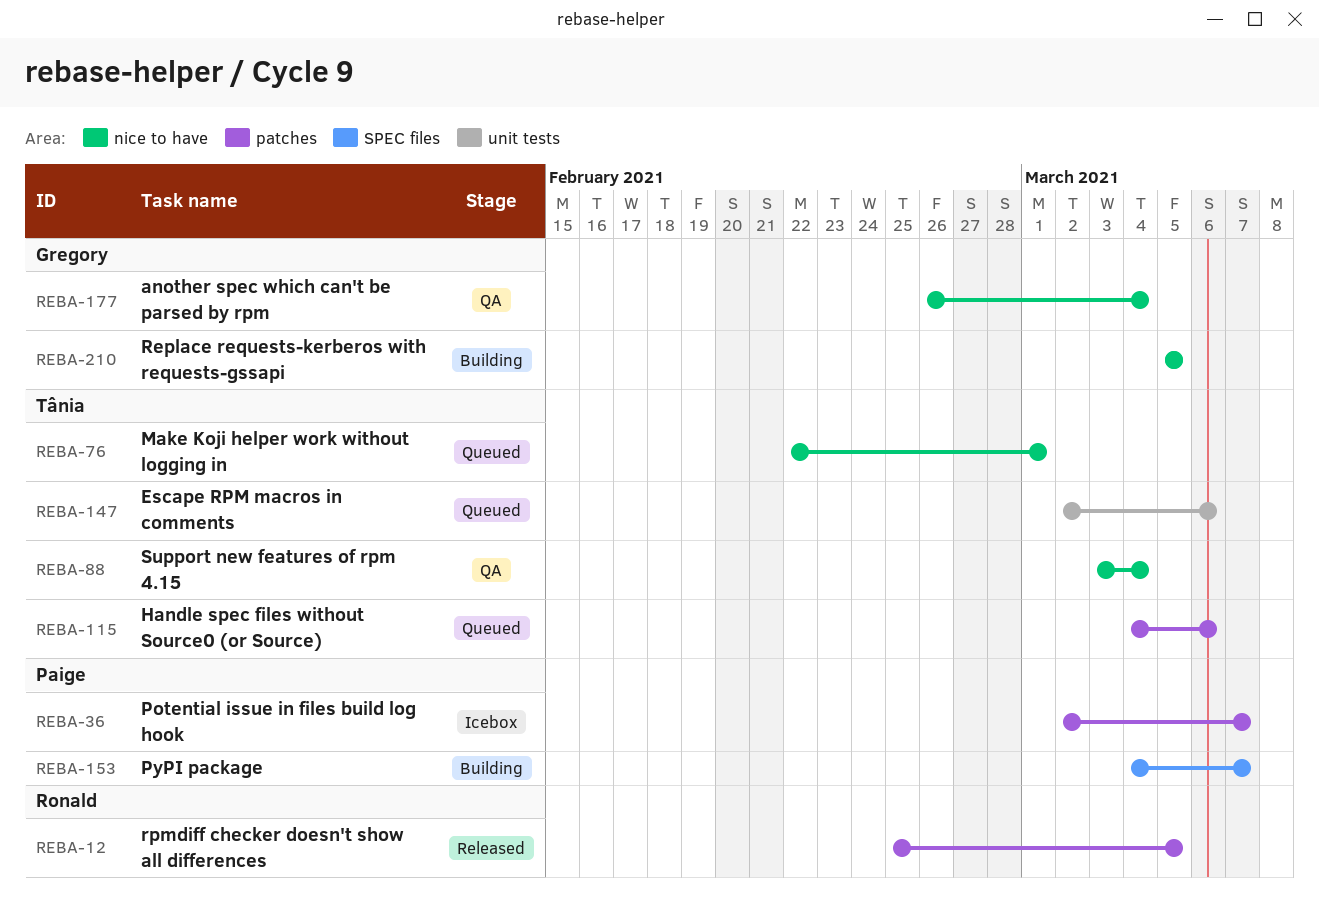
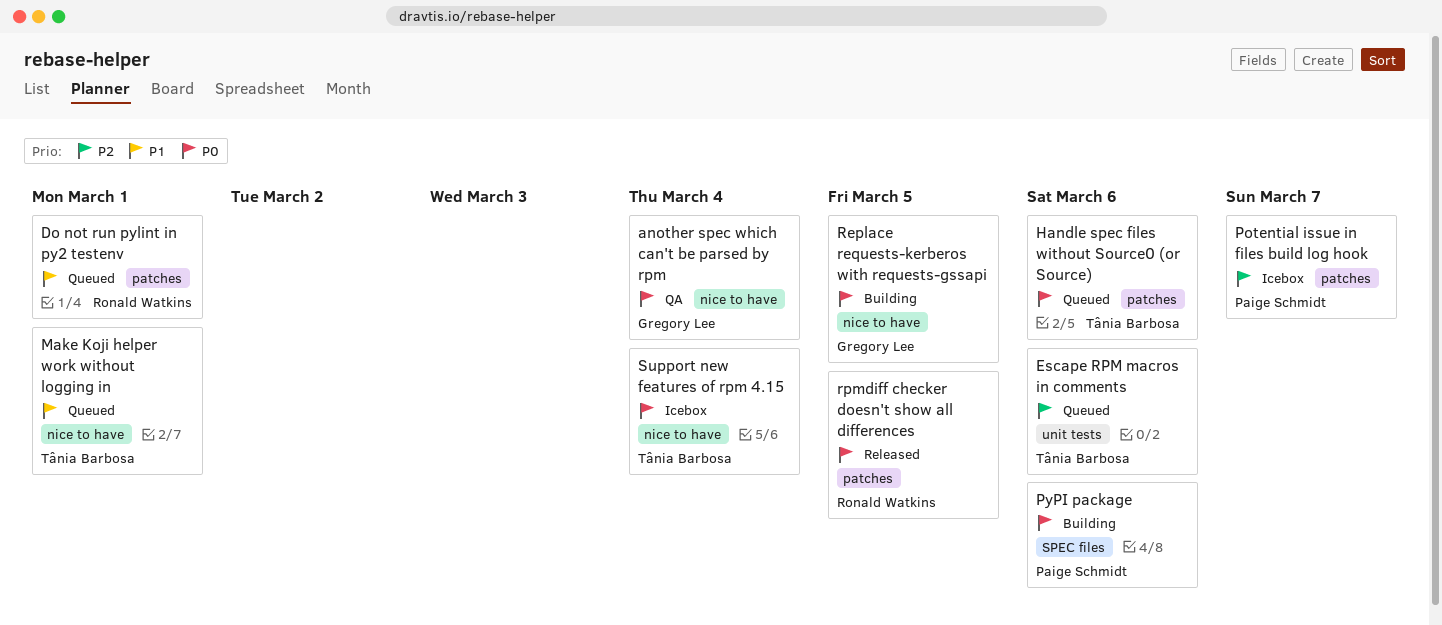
Do not run pylint in py2 testenv: none -> present
PyPI package, due: Mar 7 -> Mar 6
Support new features of rpm 4.15, status: QA -> Icebox

